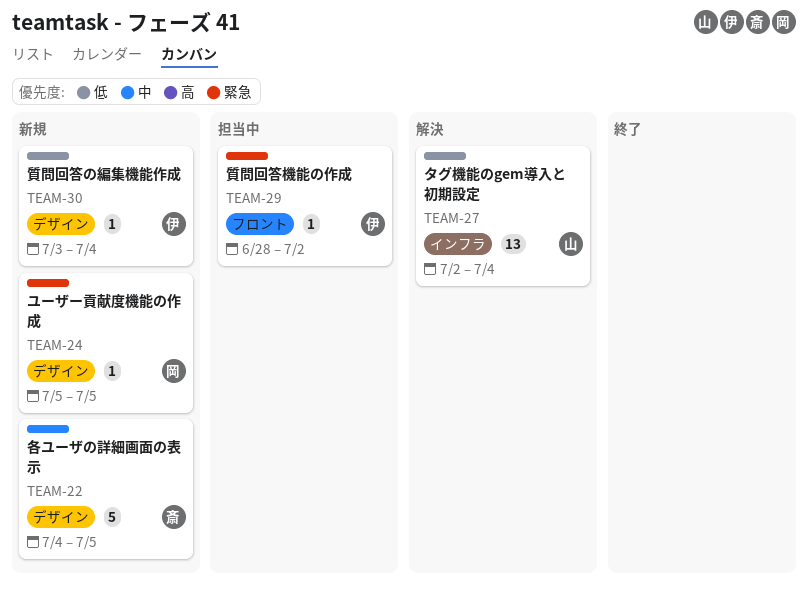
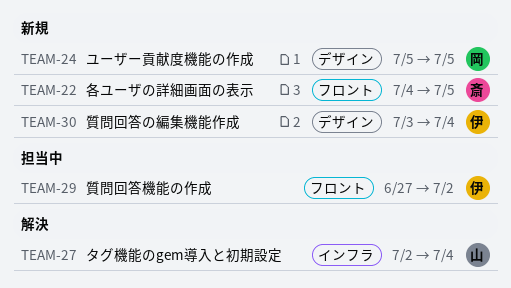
TEAM-22, label: デザイン -> フロント
TEAM-29, start: Jun 28 -> Jun 27

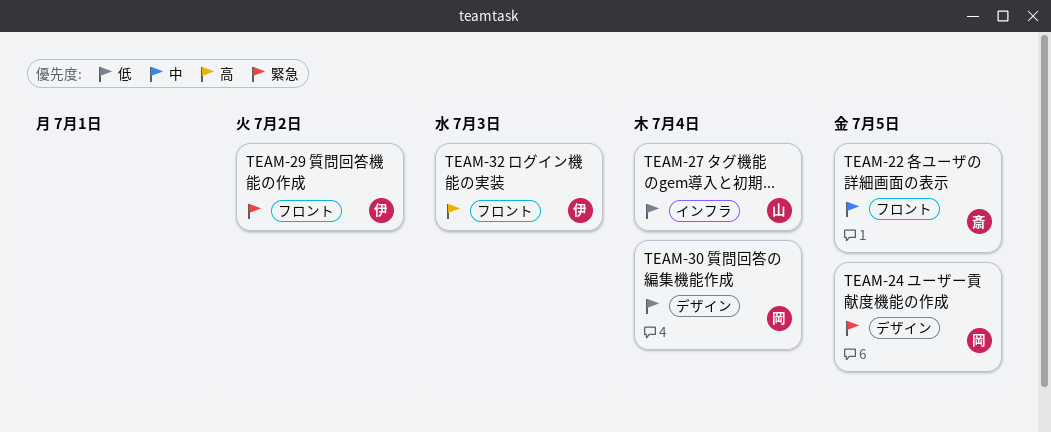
TEAM-30, owner: 伊 -> 岡
TEAM-32: none -> present

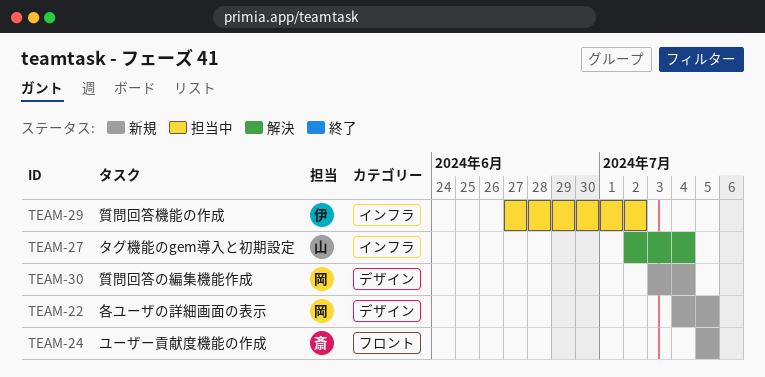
TEAM-22, owner: 斎 -> 岡
TEAM-22, label: フロント -> デザイン
TEAM-24, owner: 岡 -> 斎
TEAM-24, label: デザイン -> フロント
TEAM-29, label: フロント -> インフラ
TEAM-32: present -> none

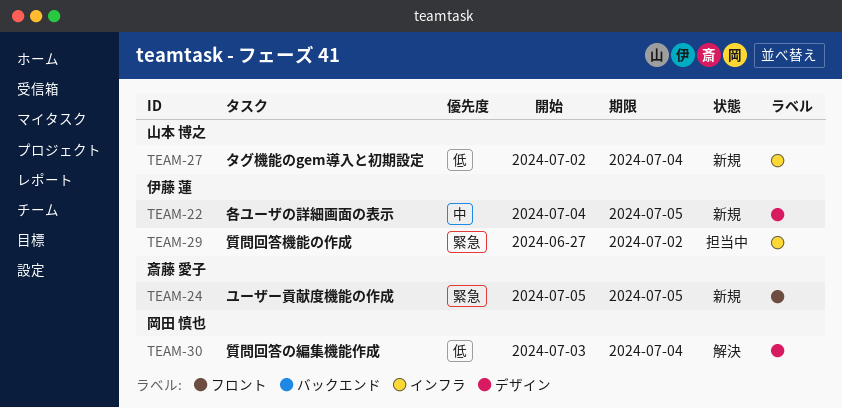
TEAM-22, owner: 岡田 慎也 -> 伊藤 蓮
TEAM-27, status: 解決 -> 新規
TEAM-30, status: 新規 -> 解決

